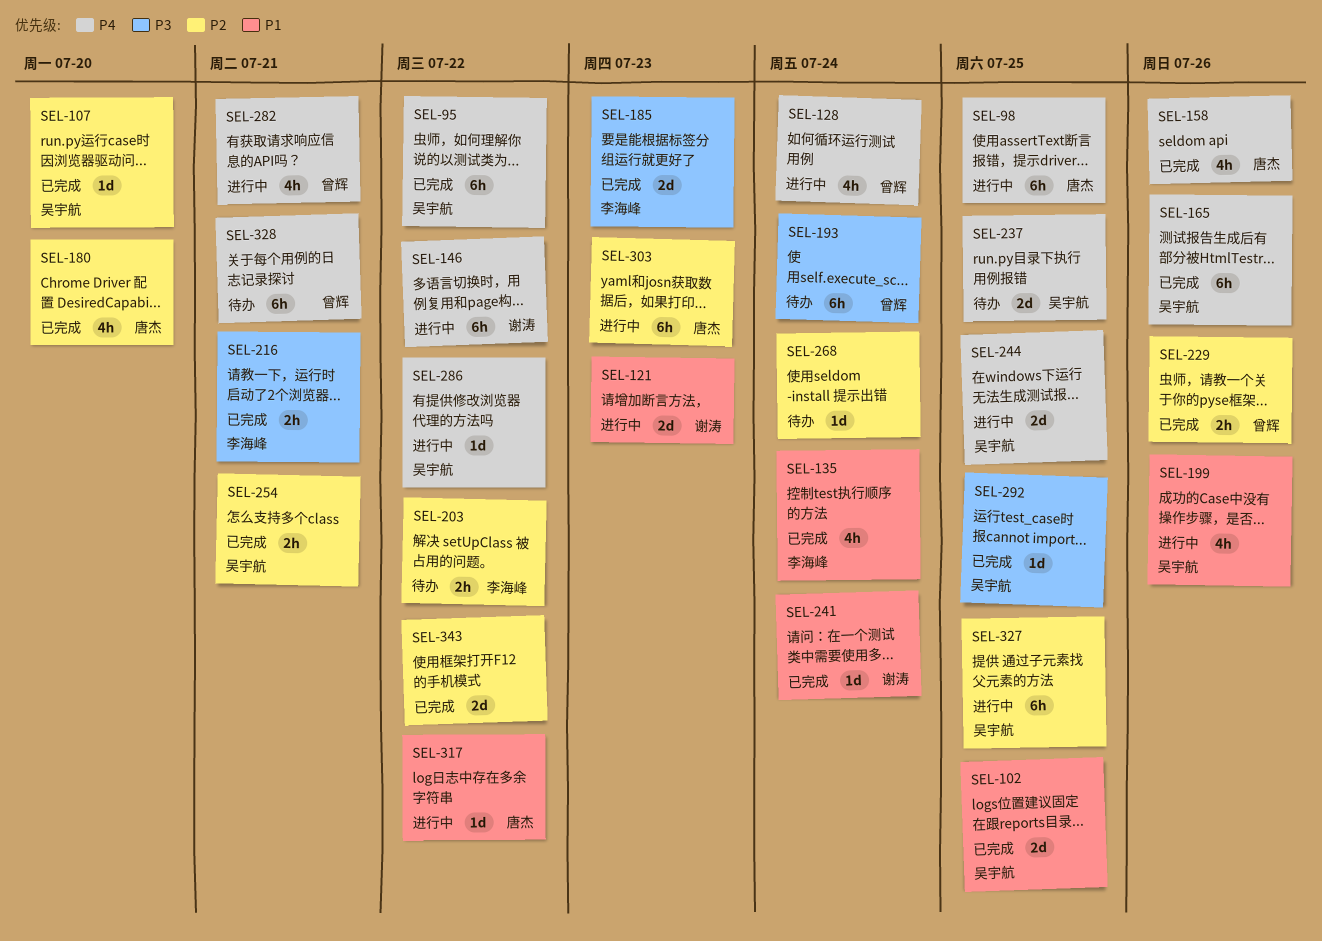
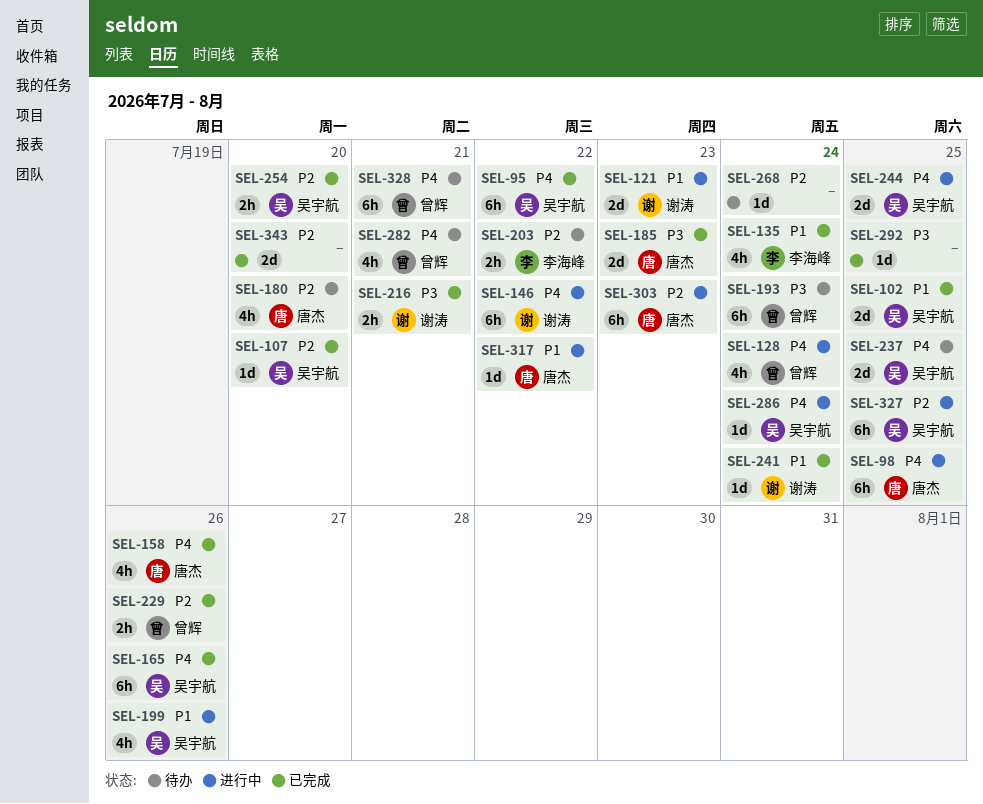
SEL-180, status: 已完成 -> 待办
SEL-185, owner: 李海峰 -> 唐杰
SEL-216, owner: 李海峰 -> 谢涛
SEL-254, due: Jul 21 -> Jul 20
SEL-282, status: 进行中 -> 待办
SEL-286, due: Jul 22 -> Jul 24
SEL-292, owner: 吴宇航 -> none
SEL-343, due: Jul 22 -> Jul 20

